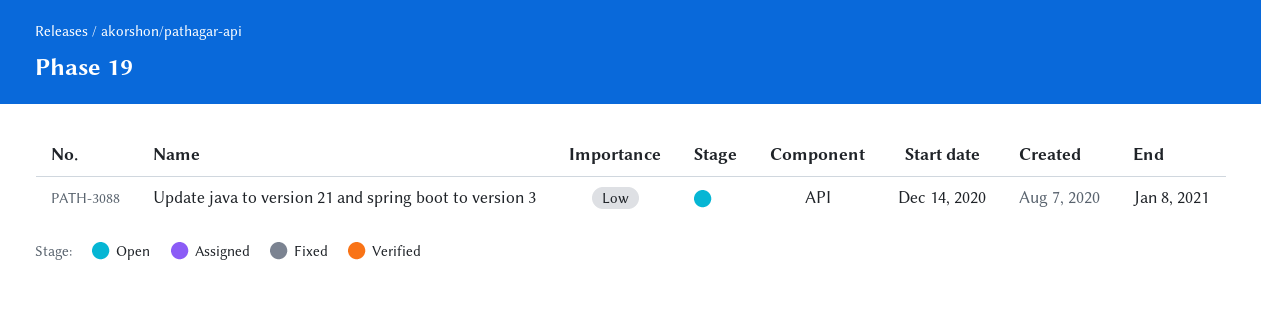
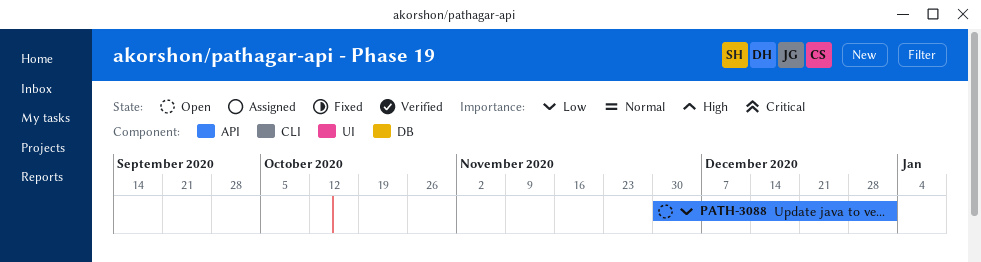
PATH-3088, start: Dec 14 -> Nov 30
PATH-3088, due: Jan 8 -> Jan 1

